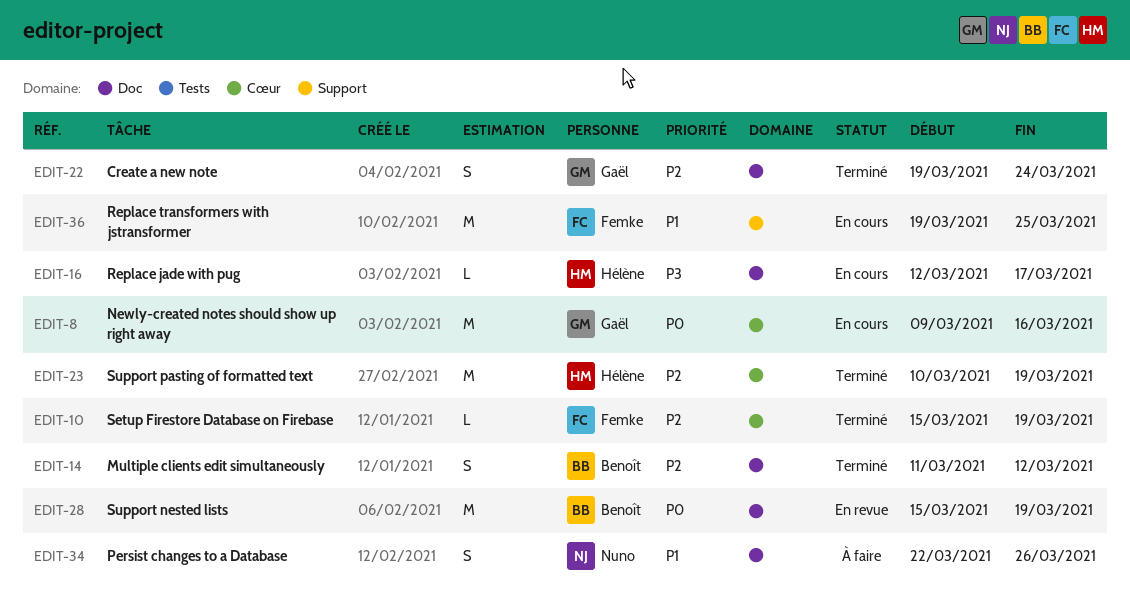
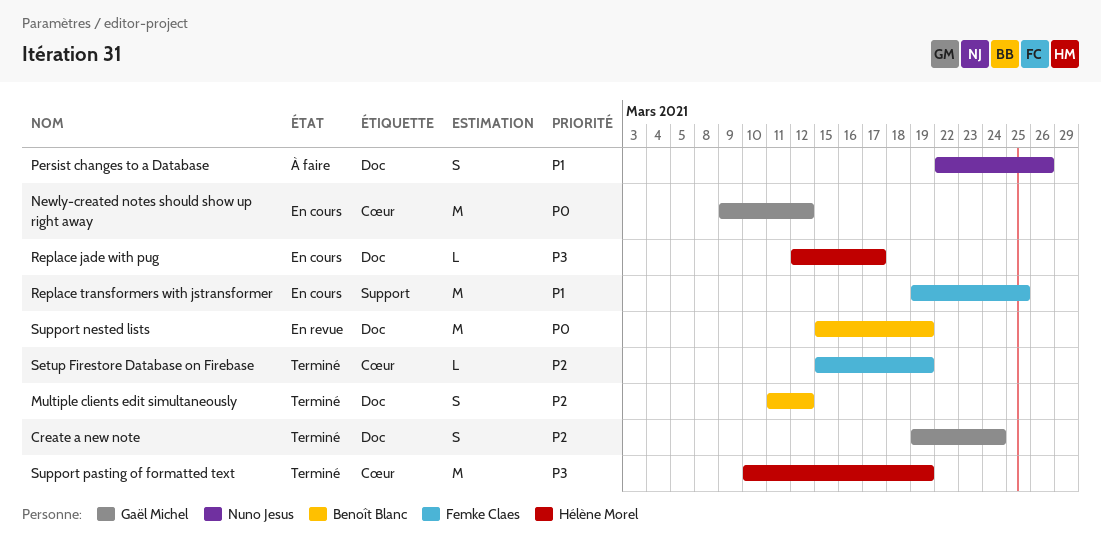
Newly-created notes should show up right away, due: Mar 16 -> Mar 12
Support pasting of formatted text, priority: P2 -> P3

